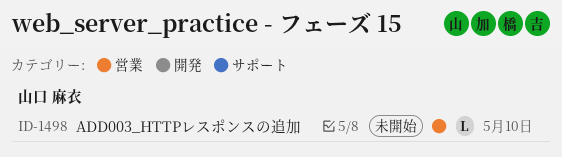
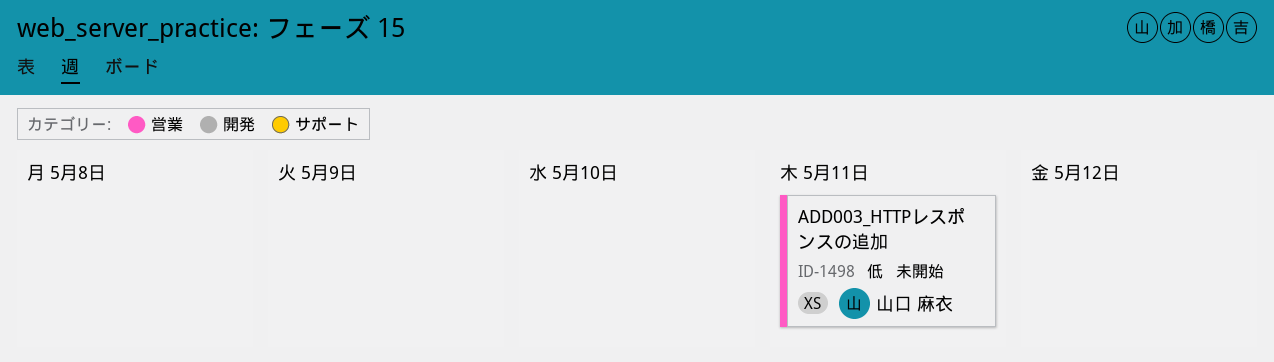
ID-1498, estimate: L -> XS
ID-1498, due: May 10 -> May 11

